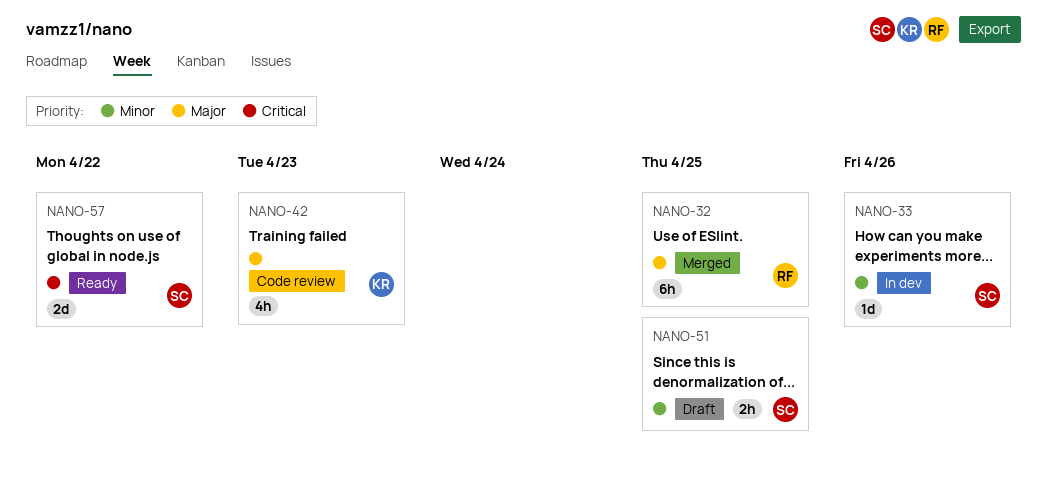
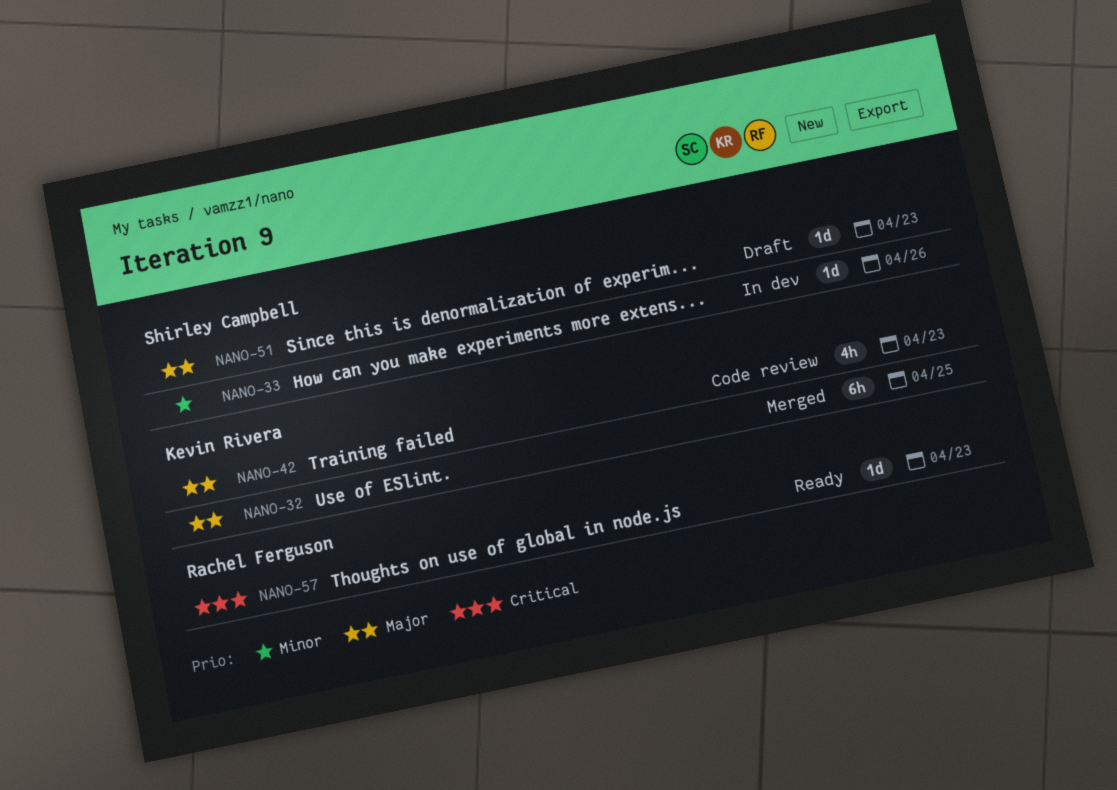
NANO-32, owner: Rachel Ferguson -> Kevin Rivera
NANO-51, priority: Minor -> Major
NANO-51, estimate: 2h -> 1d
NANO-51, due: Apr 25 -> Apr 23
NANO-57, owner: Shirley Campbell -> Rachel Ferguson
NANO-57, estimate: 2d -> 1d
NANO-57, due: Apr 22 -> Apr 23

